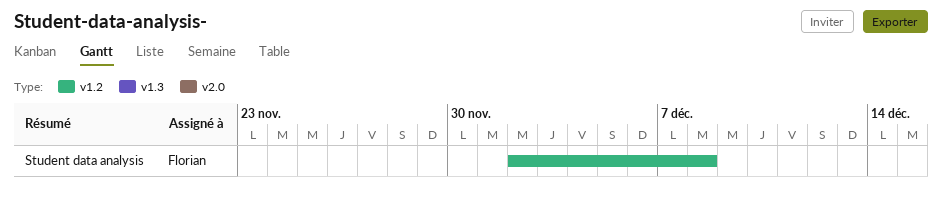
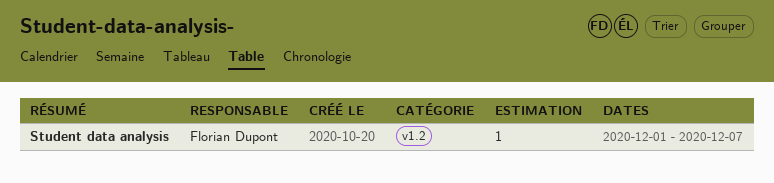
Student data analysis, start: Dec 2 -> Dec 1
Student data analysis, due: Dec 8 -> Dec 7

